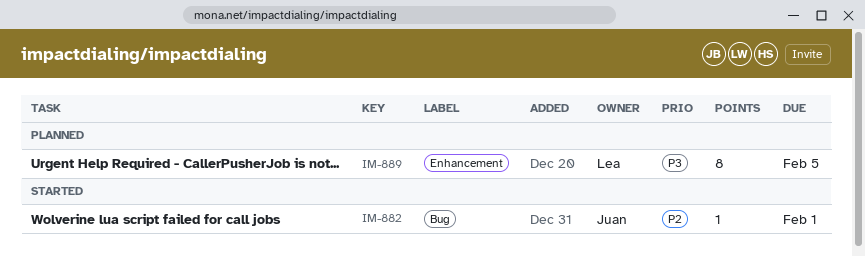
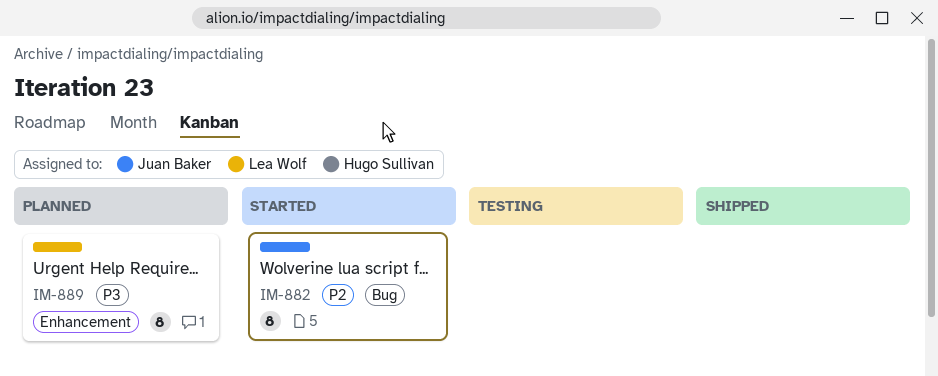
IM-882, estimate: 1 -> 8

